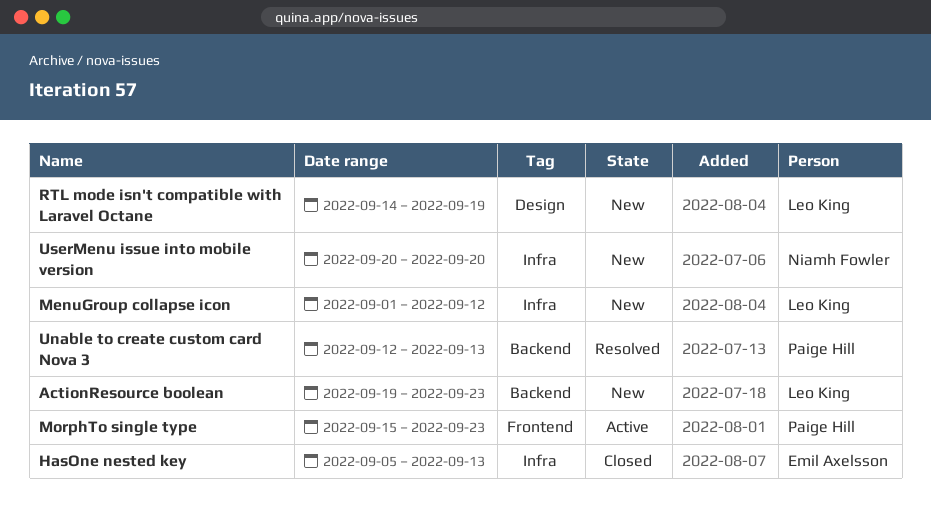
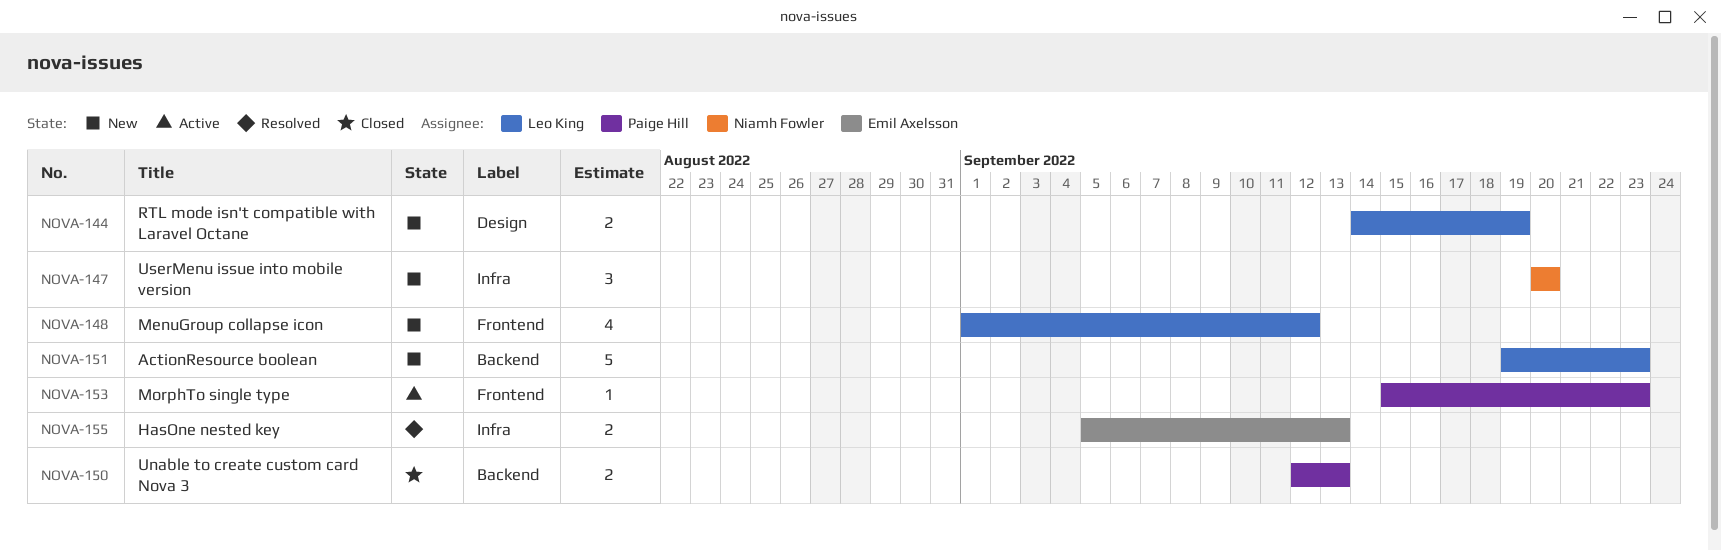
HasOne nested key, status: Closed -> Resolved
MenuGroup collapse icon, label: Infra -> Frontend
Unable to create custom card Nova 3, status: Resolved -> Closed

